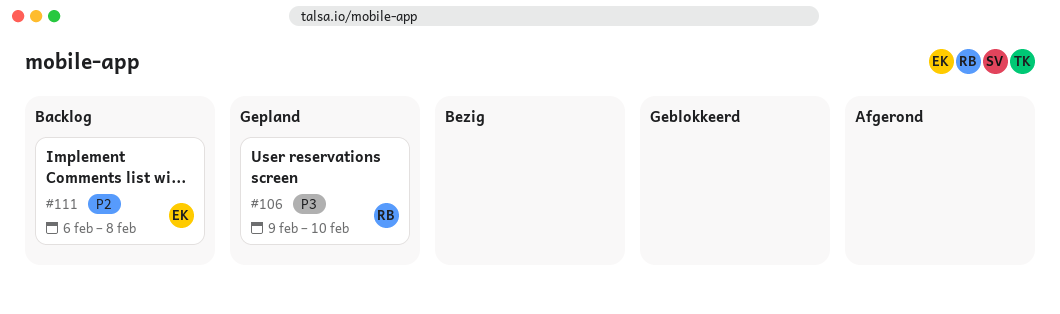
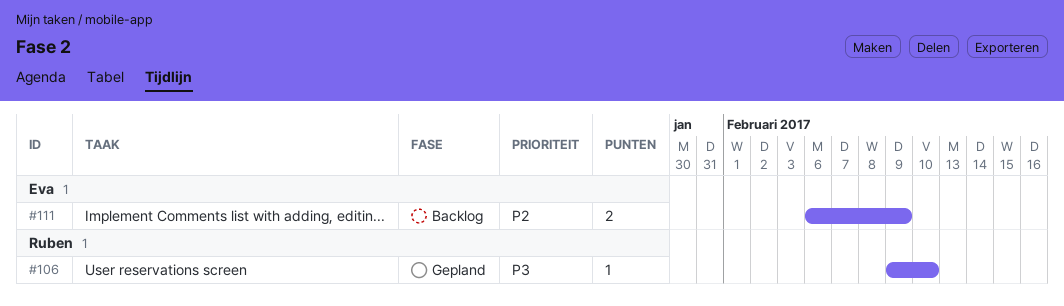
#111, due: Feb 8 -> Feb 9

